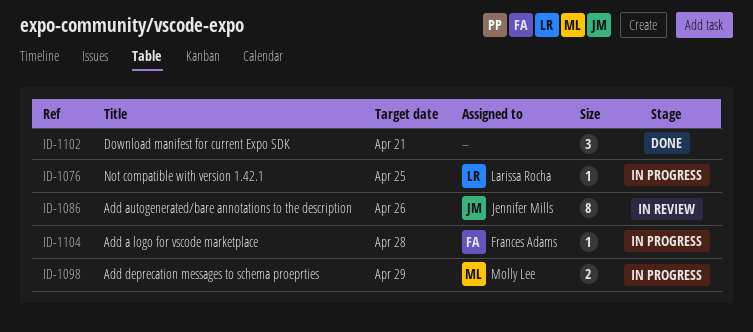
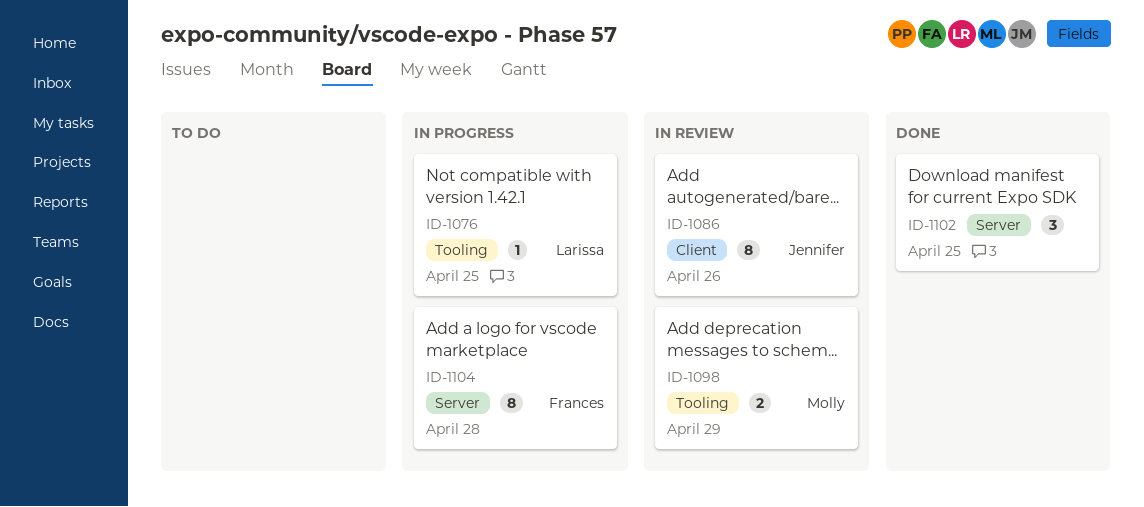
ID-1098, status: In progress -> In review
ID-1102, due: Apr 21 -> Apr 25
ID-1104, estimate: 1 -> 8

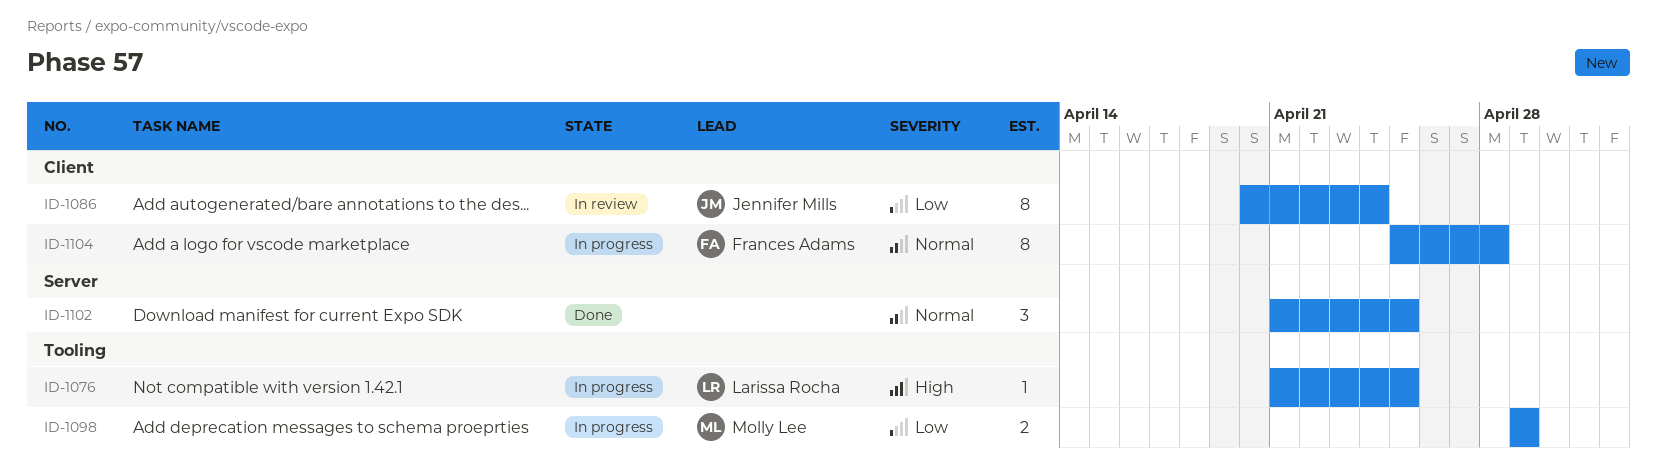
ID-1086, due: Apr 26 -> Apr 24
ID-1098, status: In review -> In progress
ID-1104, label: Server -> Client

